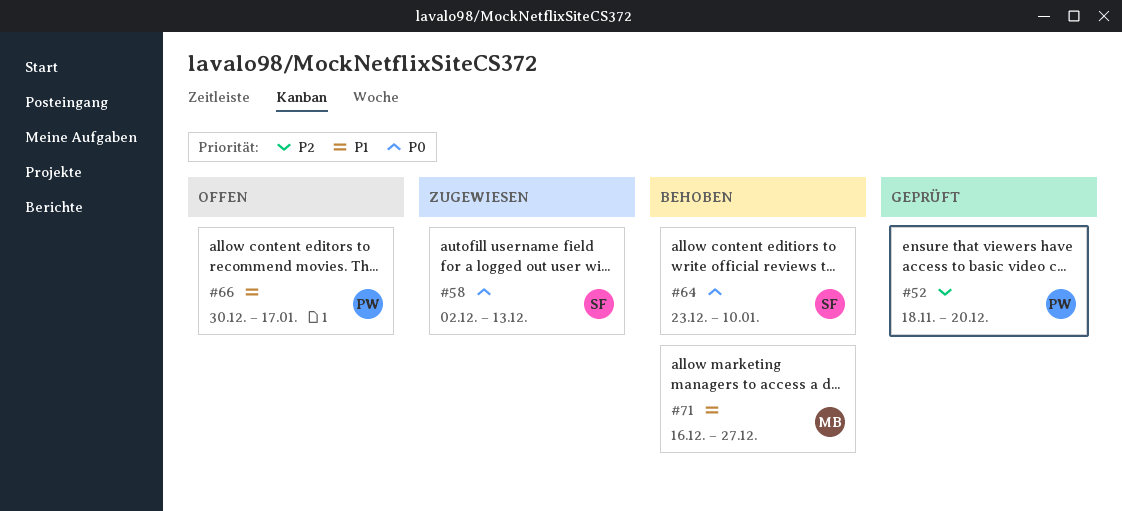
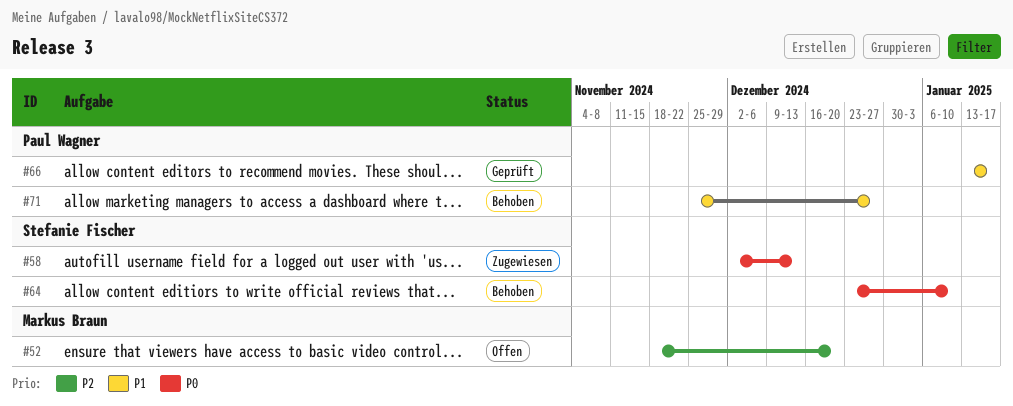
#52, status: Geprüft -> Offen
#52, owner: Paul Wagner -> Markus Braun
#66, status: Offen -> Geprüft
#66, start: Dec 30 -> Jan 13
#71, owner: Markus Braun -> Paul Wagner
#71, start: Dec 16 -> Nov 25

